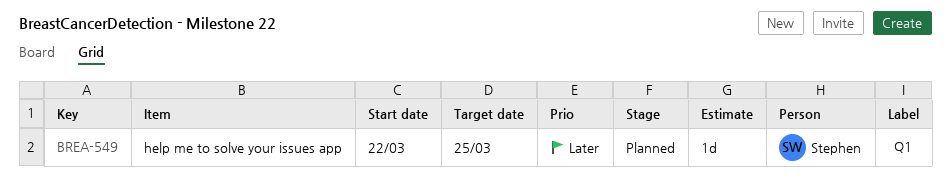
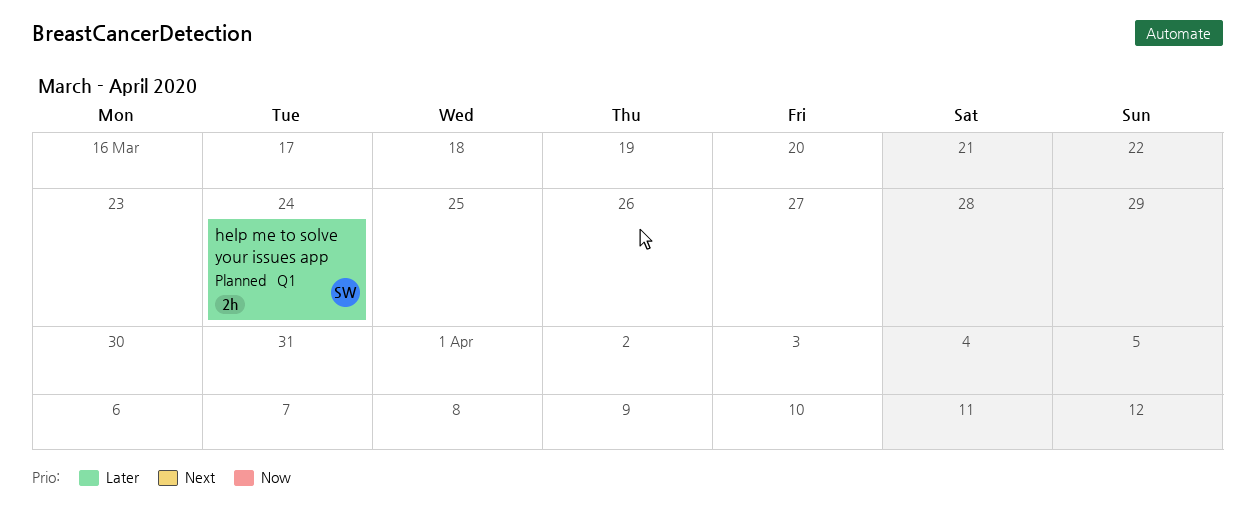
help me to solve your issues app, estimate: 1d -> 2h
help me to solve your issues app, due: Mar 25 -> Mar 24

